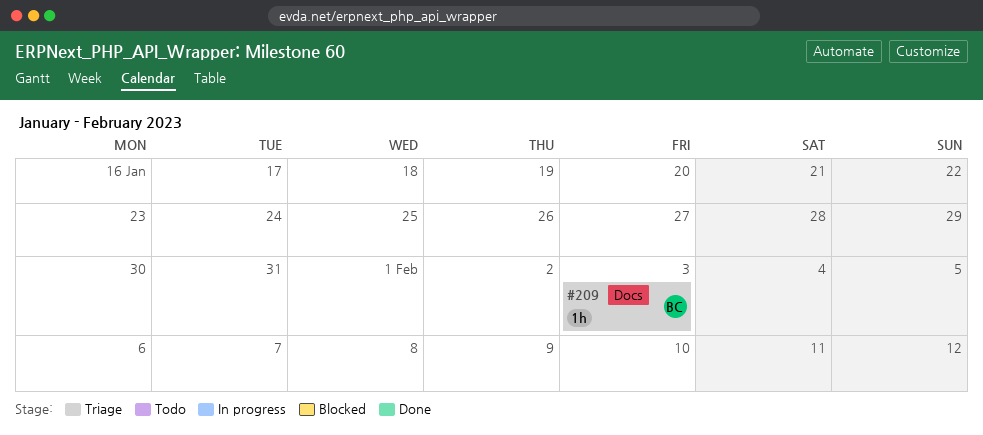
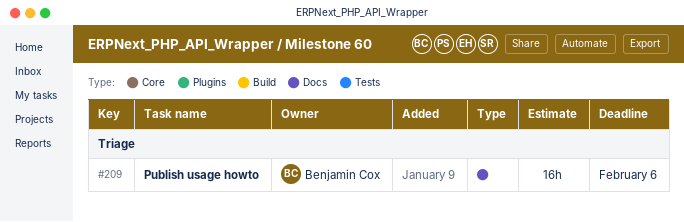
#209, estimate: 1h -> 16h
#209, due: Feb 3 -> Feb 6

